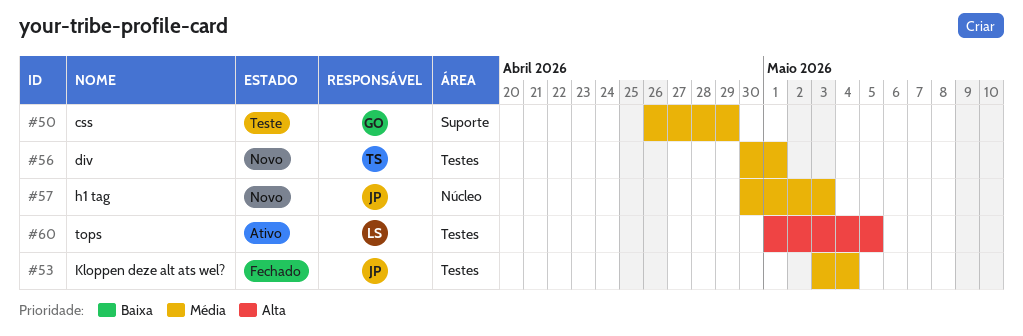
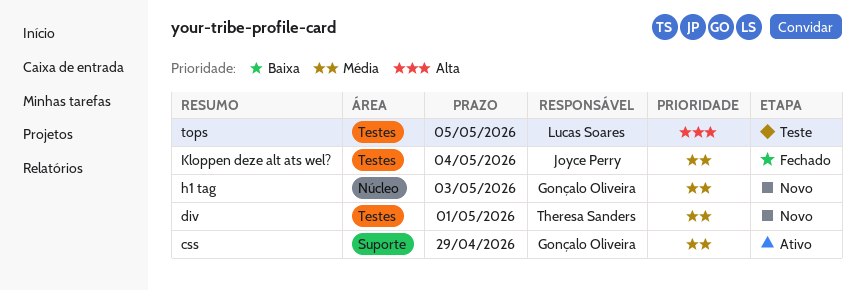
css, status: Teste -> Ativo
h1 tag, owner: Joyce Perry -> Gonçalo Oliveira
tops, status: Ativo -> Teste

